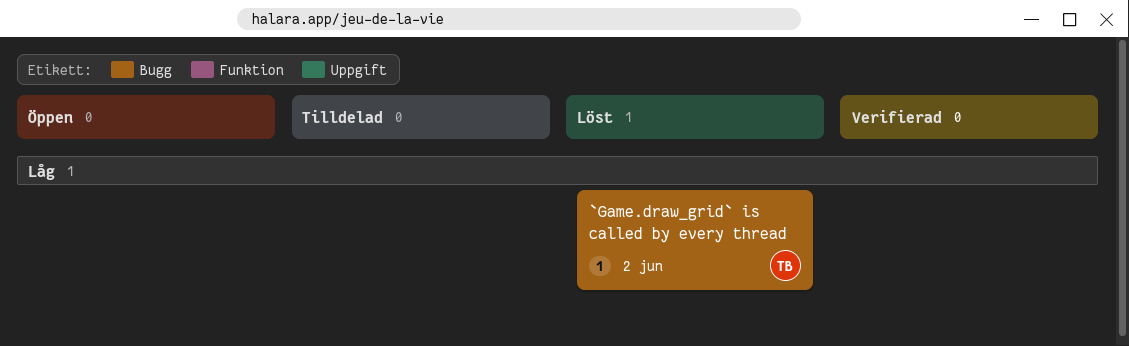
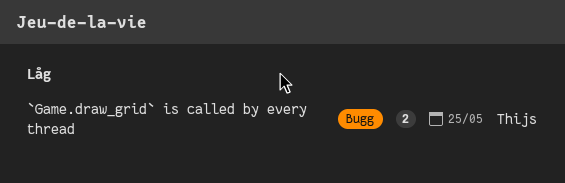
`Game.draw_grid` is called by every thread, estimate: 1 -> 2
`Game.draw_grid` is called by every thread, due: Jun 2 -> May 25

